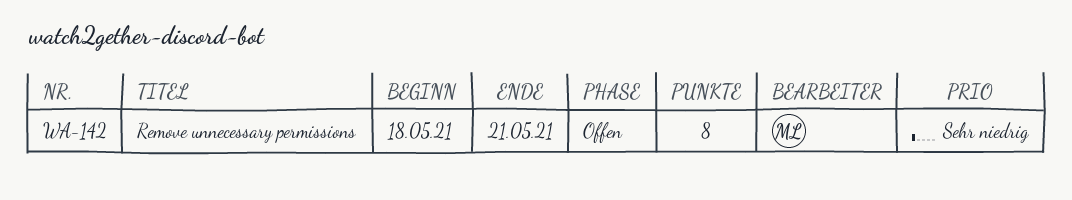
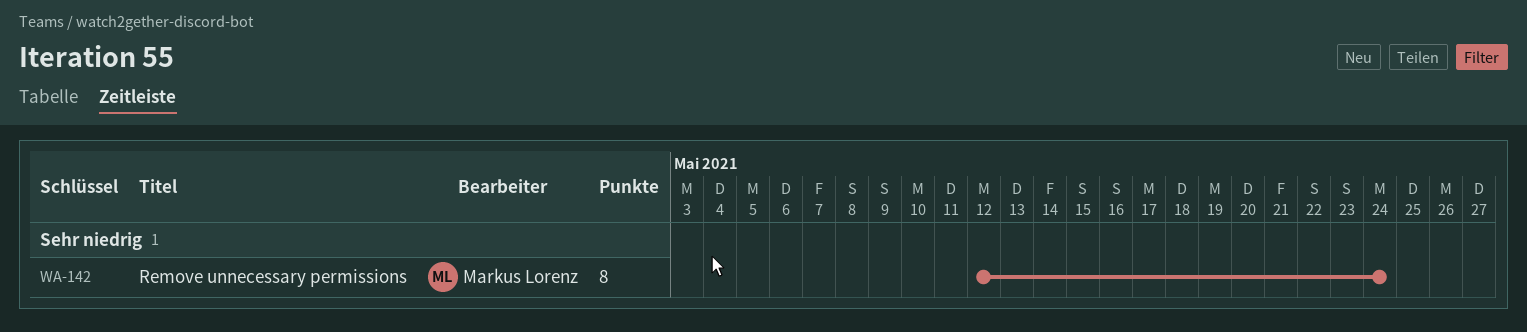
WA-142, start: May 18 -> May 12
WA-142, due: May 21 -> May 24

